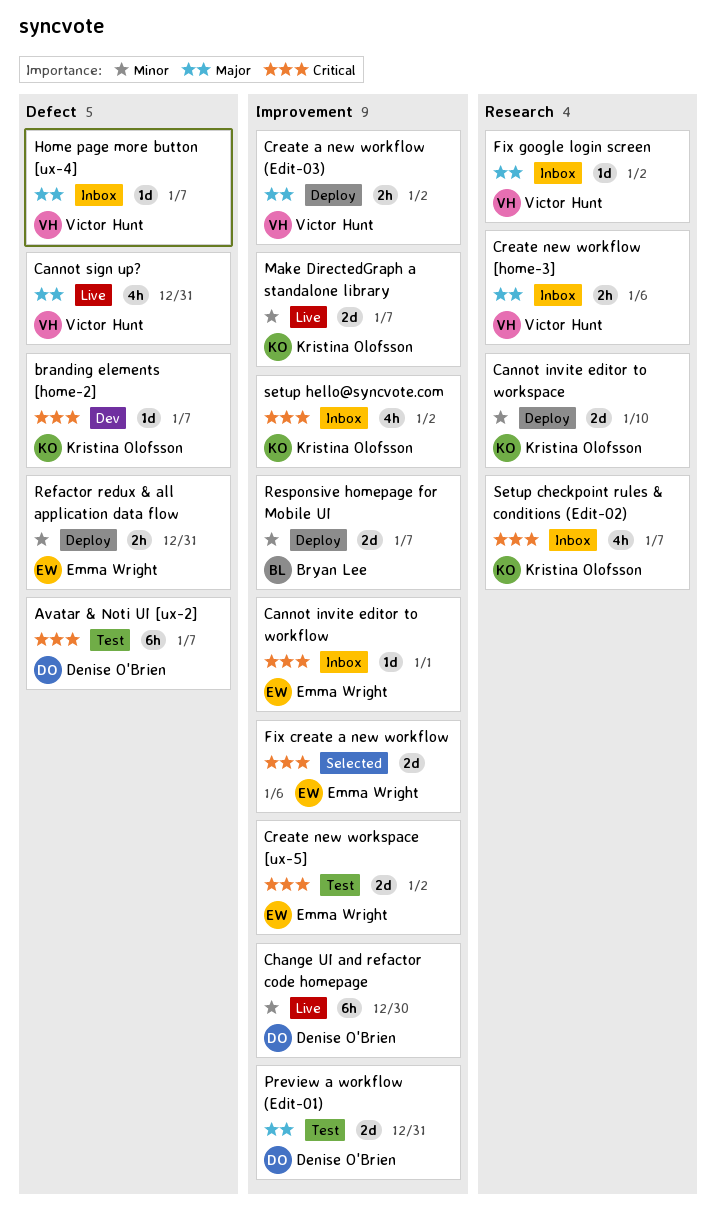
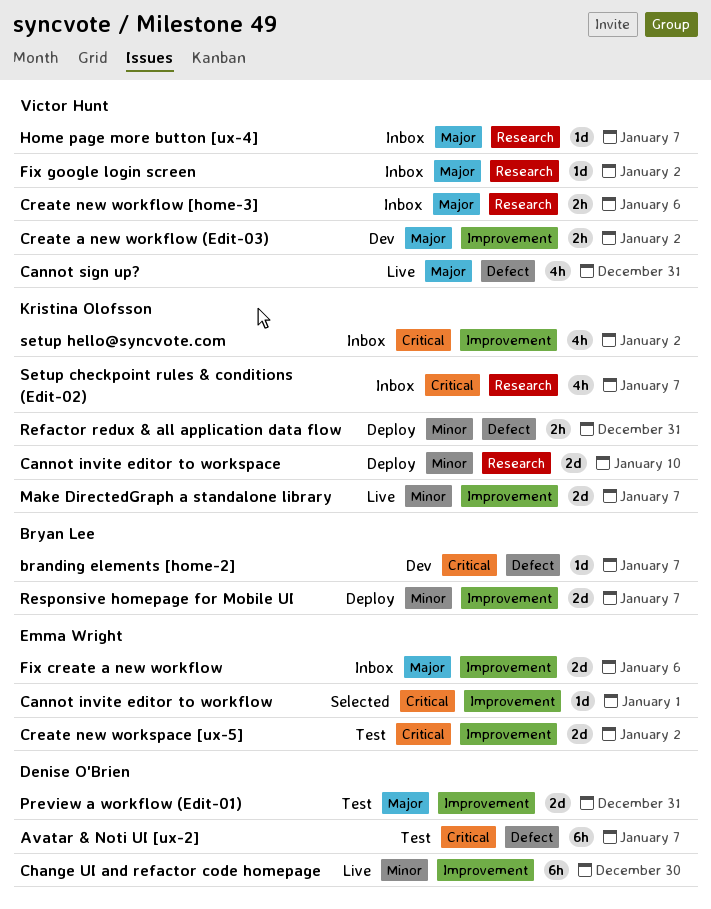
branding elements [home-2], owner: Kristina Olofsson -> Bryan Lee
Cannot invite editor to workflow, status: Inbox -> Selected
Create a new workflow (Edit-03), status: Deploy -> Dev
Fix create a new workflow, status: Selected -> Inbox
Fix create a new workflow, priority: Critical -> Major
Home page more button [ux-4], label: Defect -> Research
Refactor redux & all application data flow, owner: Emma Wright -> Kristina Olofsson

